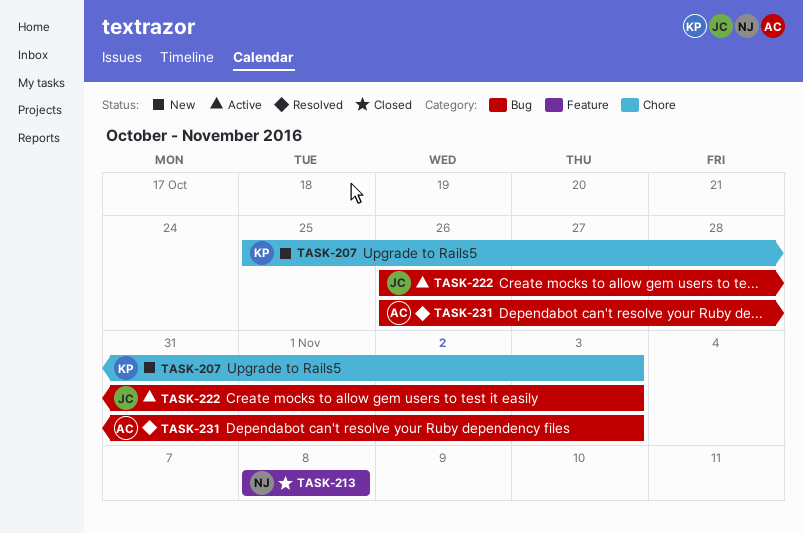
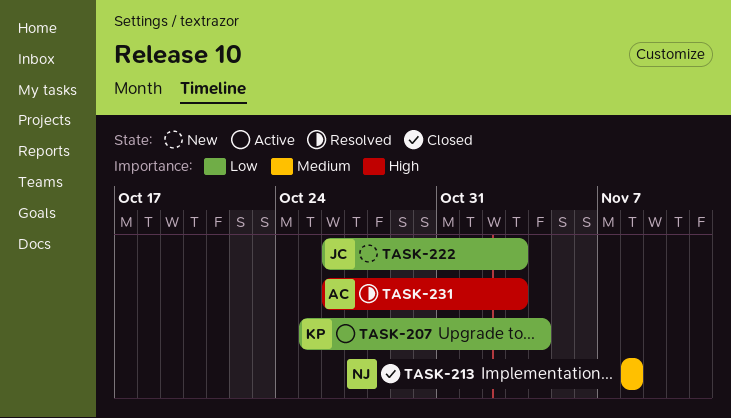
TASK-207, status: New -> Active
TASK-207, due: Nov 3 -> Nov 4
TASK-222, status: Active -> New

